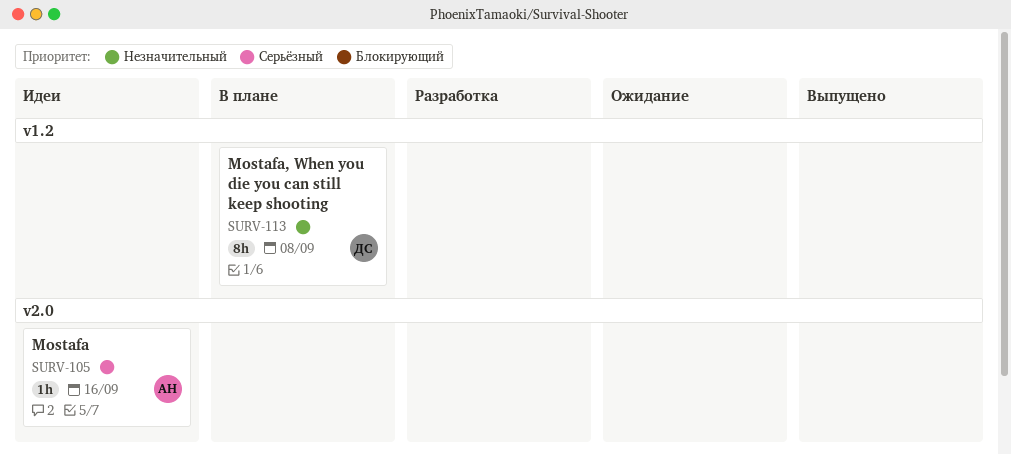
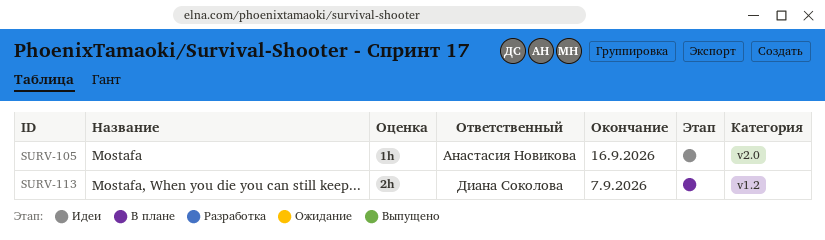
SURV-113, estimate: 8h -> 2h
SURV-113, due: Sep 8 -> Sep 7

